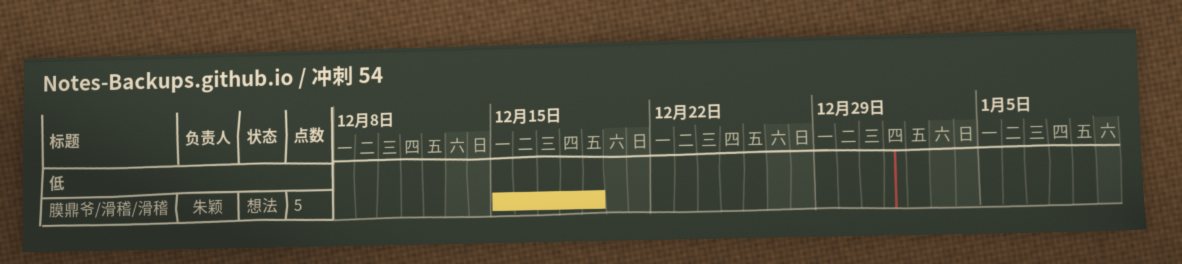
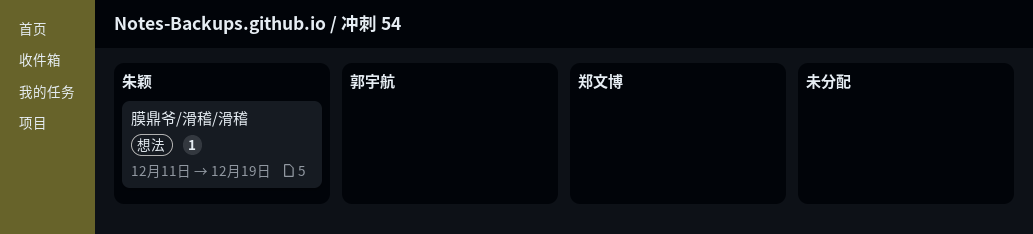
膜鼎爷/滑稽/滑稽, estimate: 5 -> 1
膜鼎爷/滑稽/滑稽, start: Dec 15 -> Dec 11

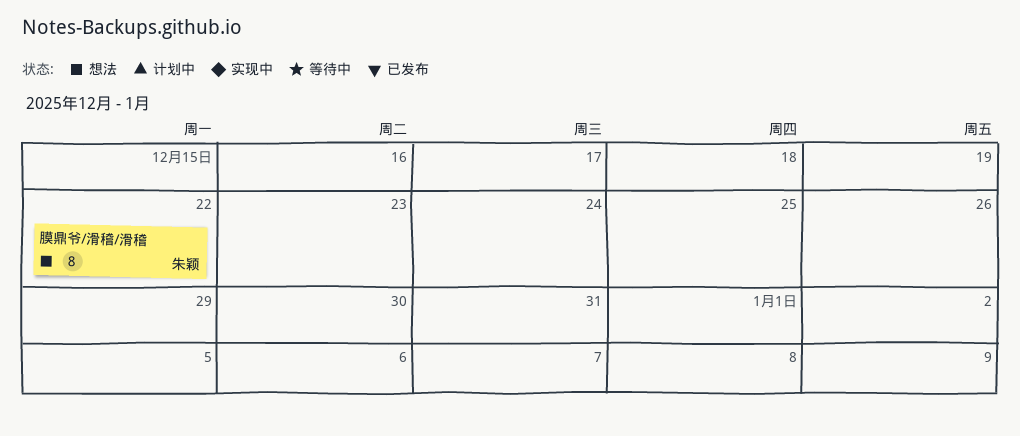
膜鼎爷/滑稽/滑稽, estimate: 1 -> 8
膜鼎爷/滑稽/滑稽, due: Dec 19 -> Dec 22

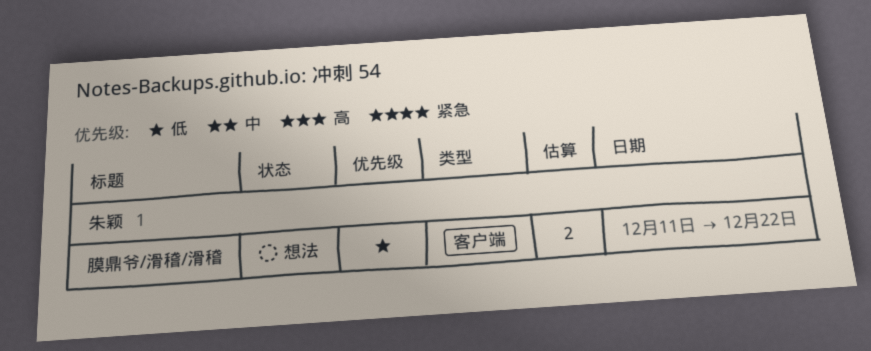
膜鼎爷/滑稽/滑稽, estimate: 8 -> 2

